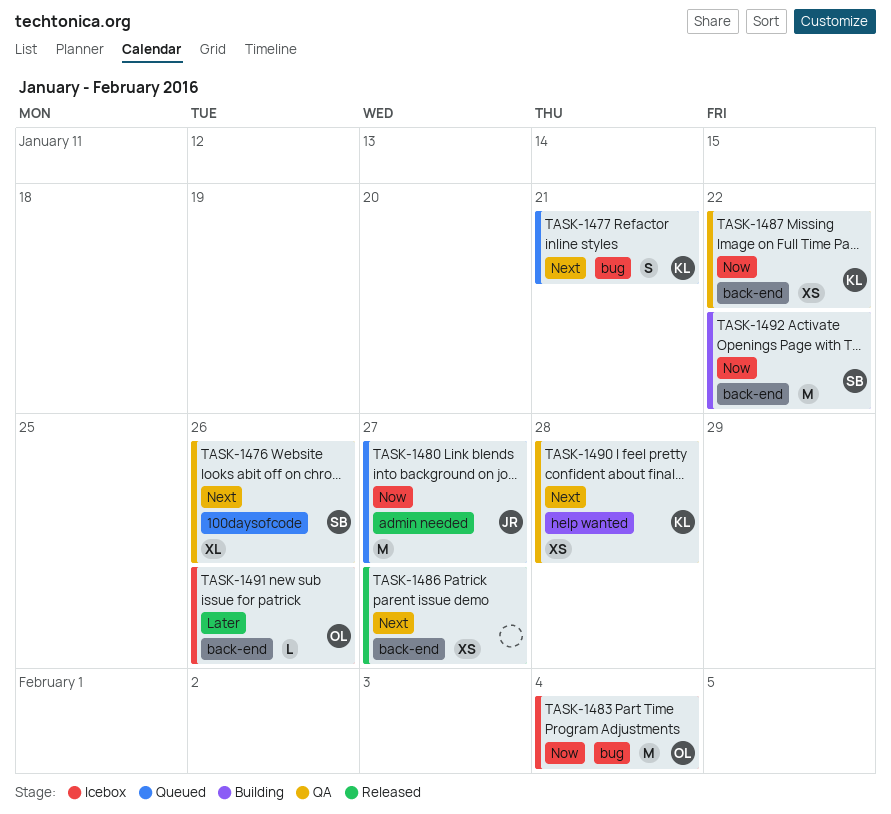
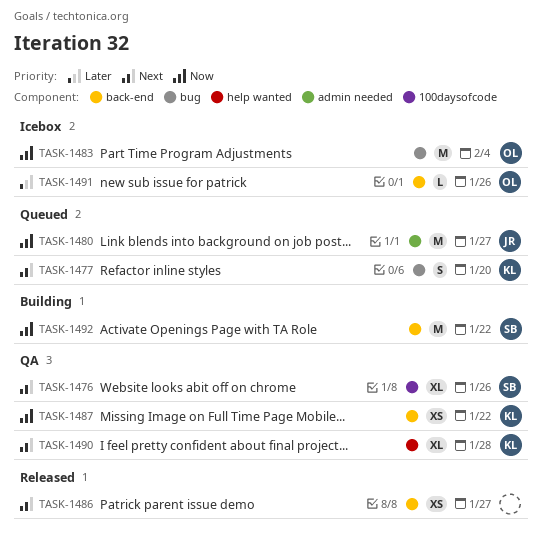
TASK-1477, due: Jan 21 -> Jan 20
TASK-1490, estimate: XS -> XL

